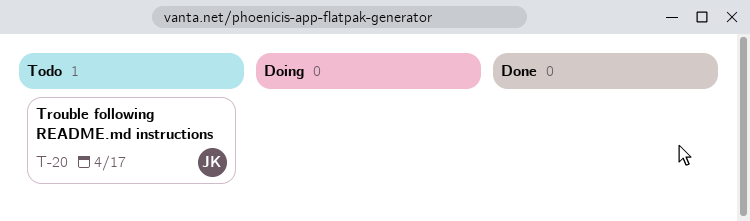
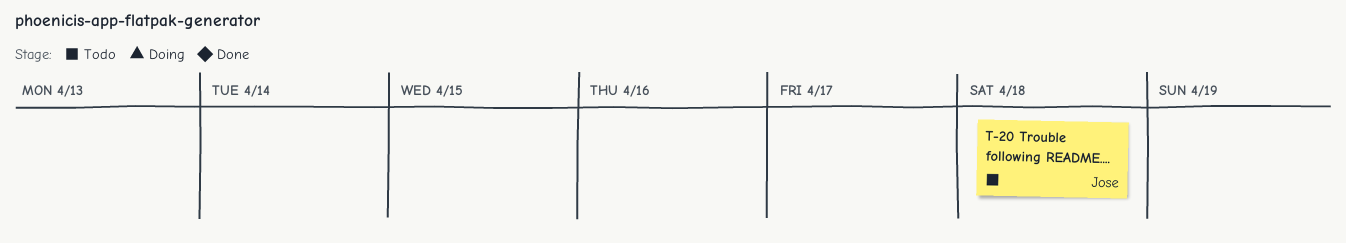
T-20, due: Apr 17 -> Apr 18

